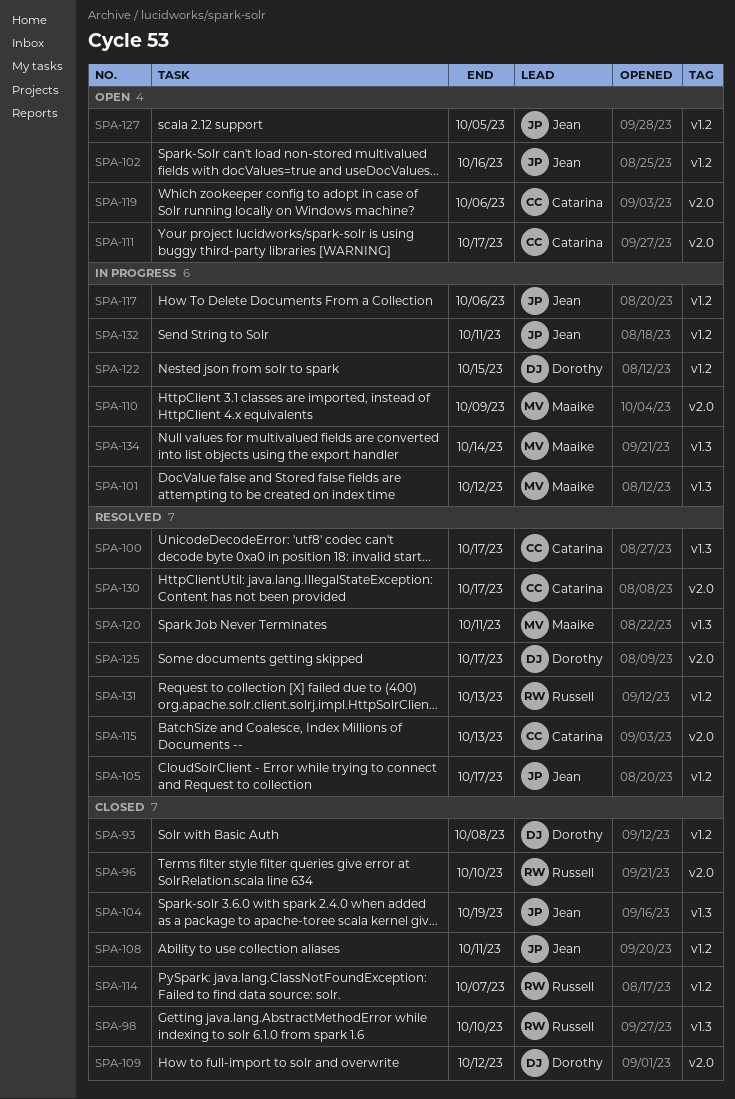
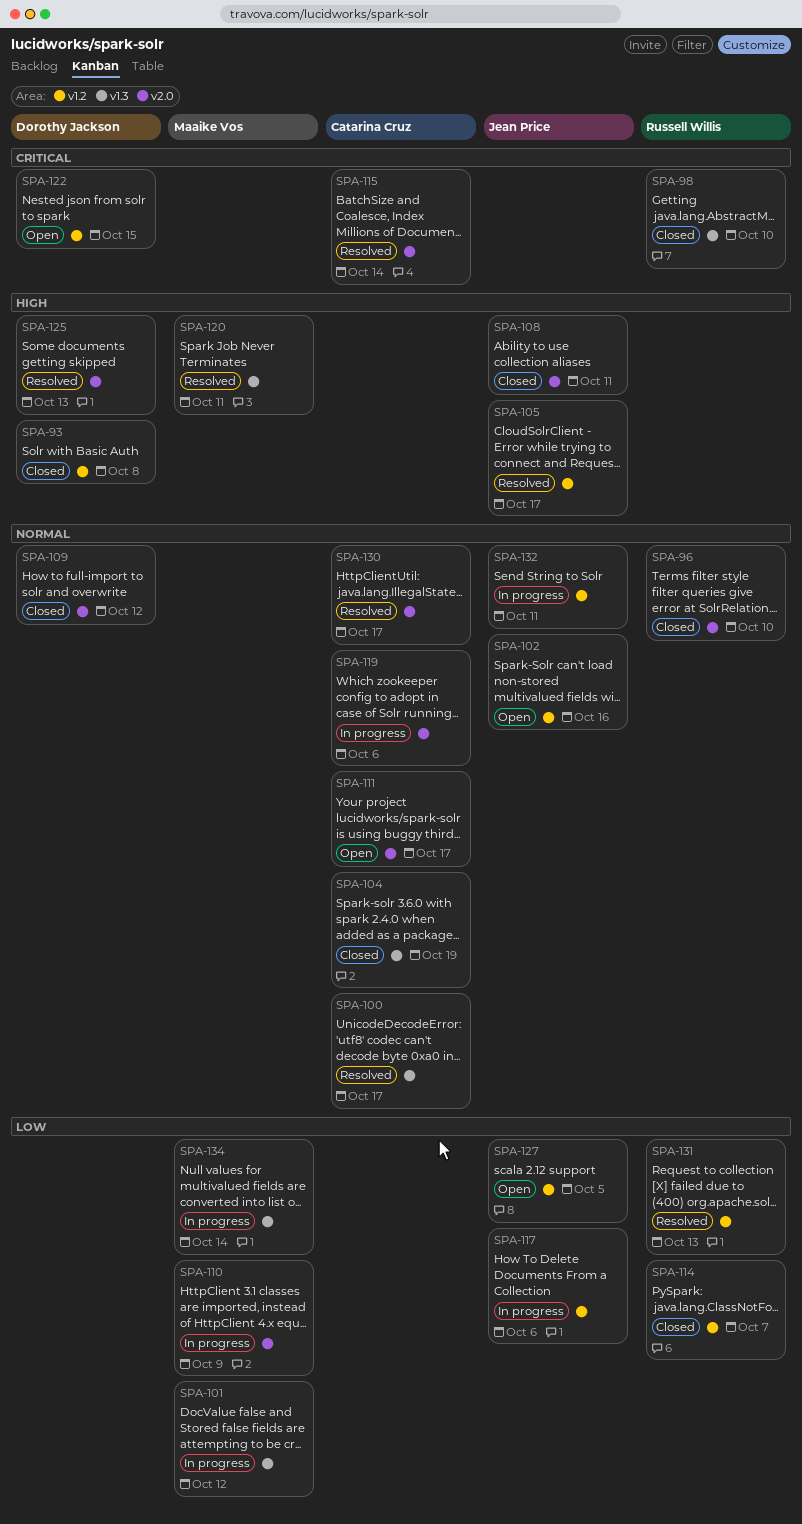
SPA-104, owner: Jean Price -> Catarina Cruz
SPA-108, label: v1.2 -> v2.0
SPA-115, due: Oct 13 -> Oct 14
SPA-119, status: Open -> In progress
SPA-122, status: In progress -> Open
SPA-125, due: Oct 17 -> Oct 13

